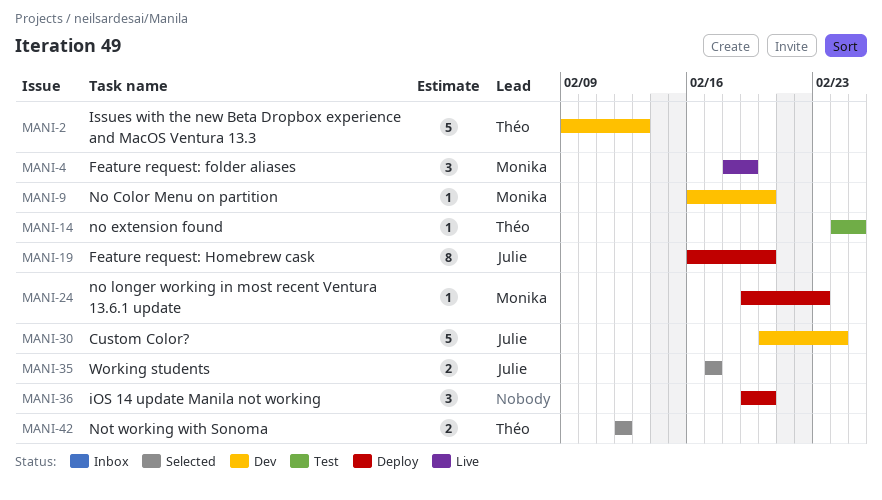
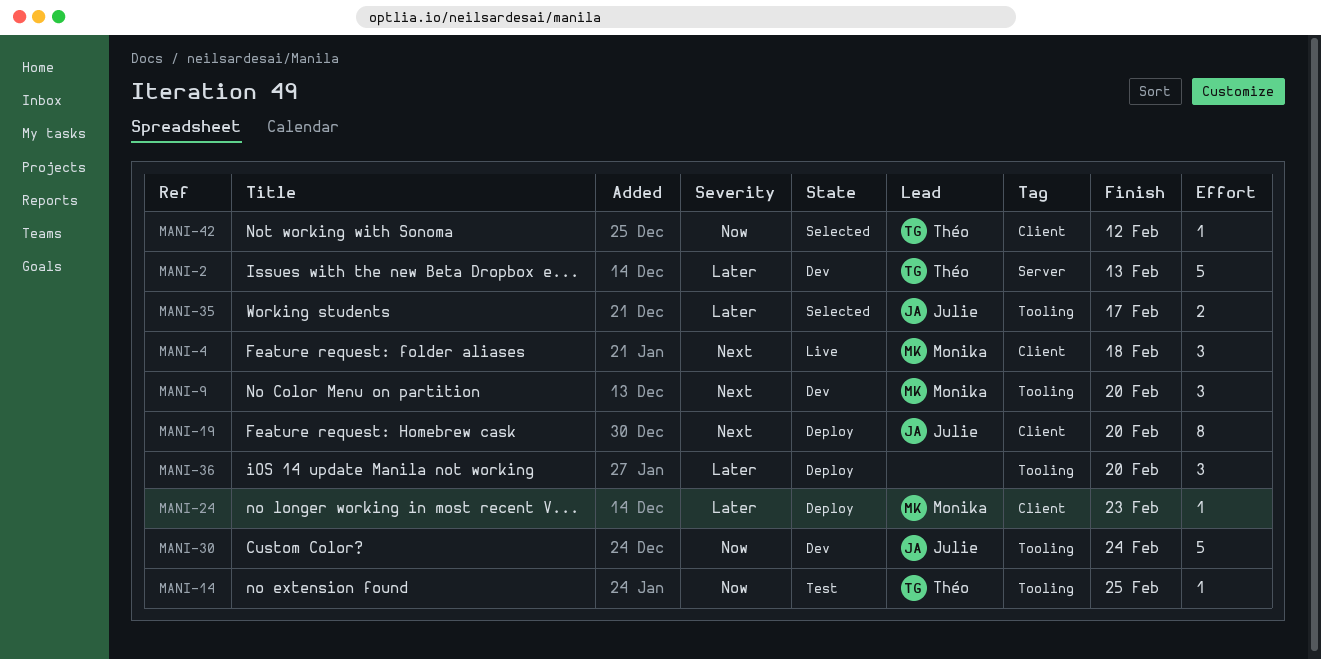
MANI-4, due: Feb 19 -> Feb 18
MANI-9, estimate: 1 -> 3
MANI-42, estimate: 2 -> 1

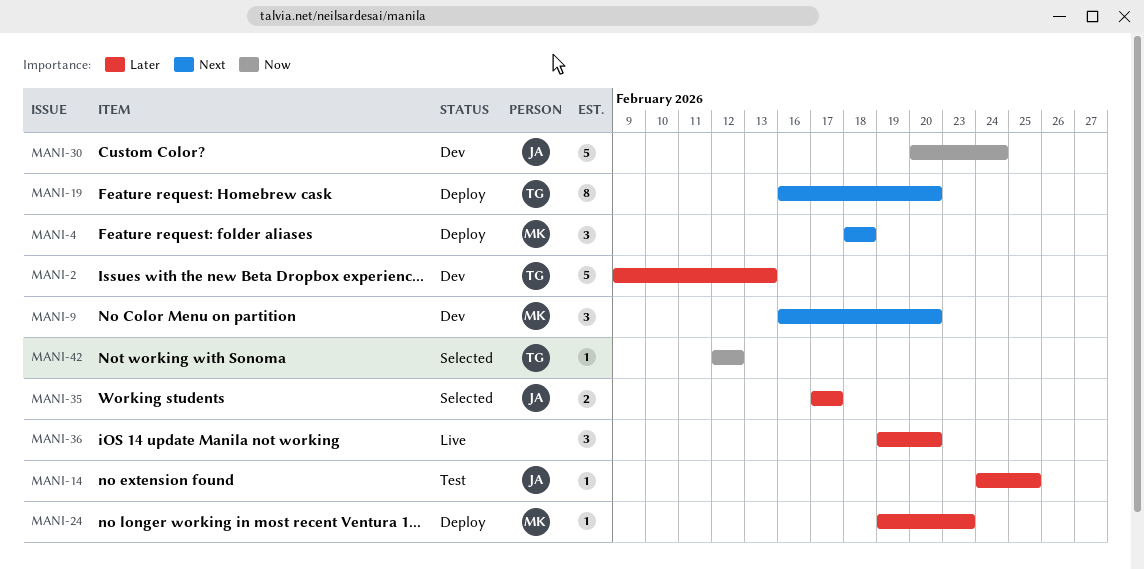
MANI-4, status: Live -> Deploy
MANI-14, owner: Théo -> Julie
MANI-14, priority: Now -> Later
MANI-19, owner: Julie -> Théo
MANI-36, status: Deploy -> Live

